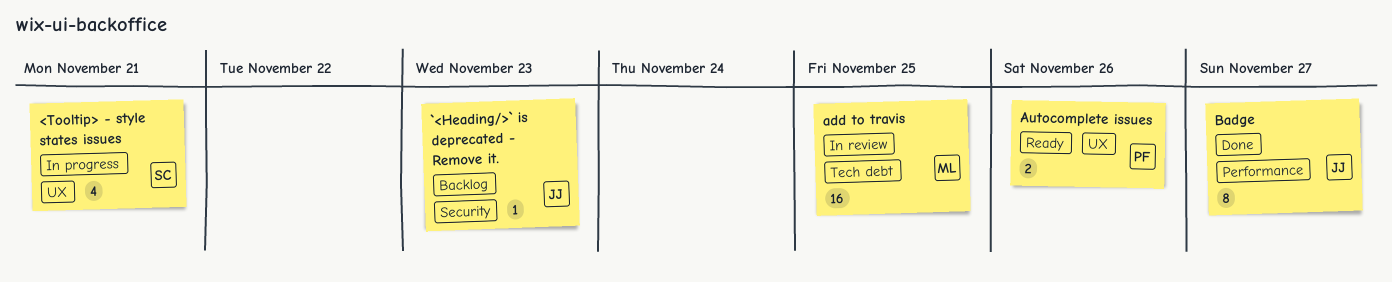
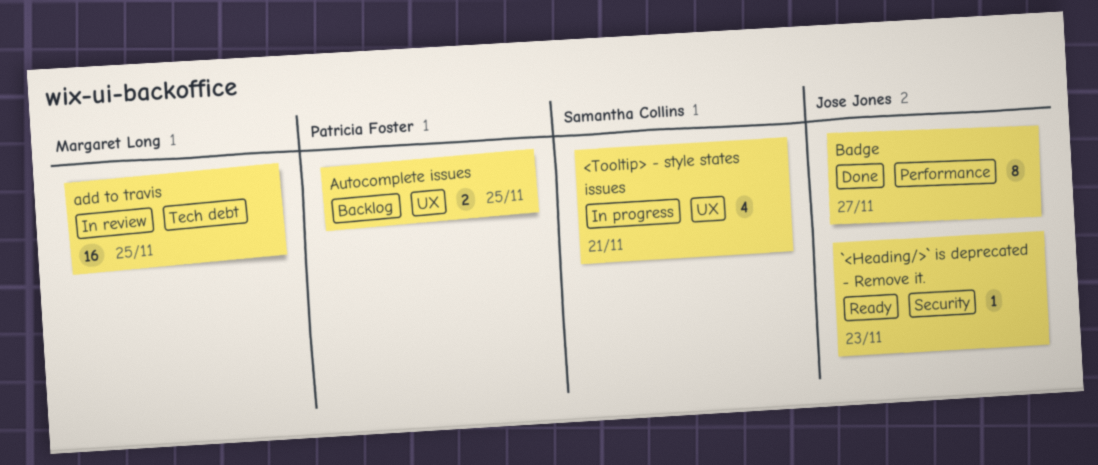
`<Heading/>` is deprecated - Remove it., status: Backlog -> Ready
Autocomplete issues, status: Ready -> Backlog
Autocomplete issues, due: Nov 26 -> Nov 25

